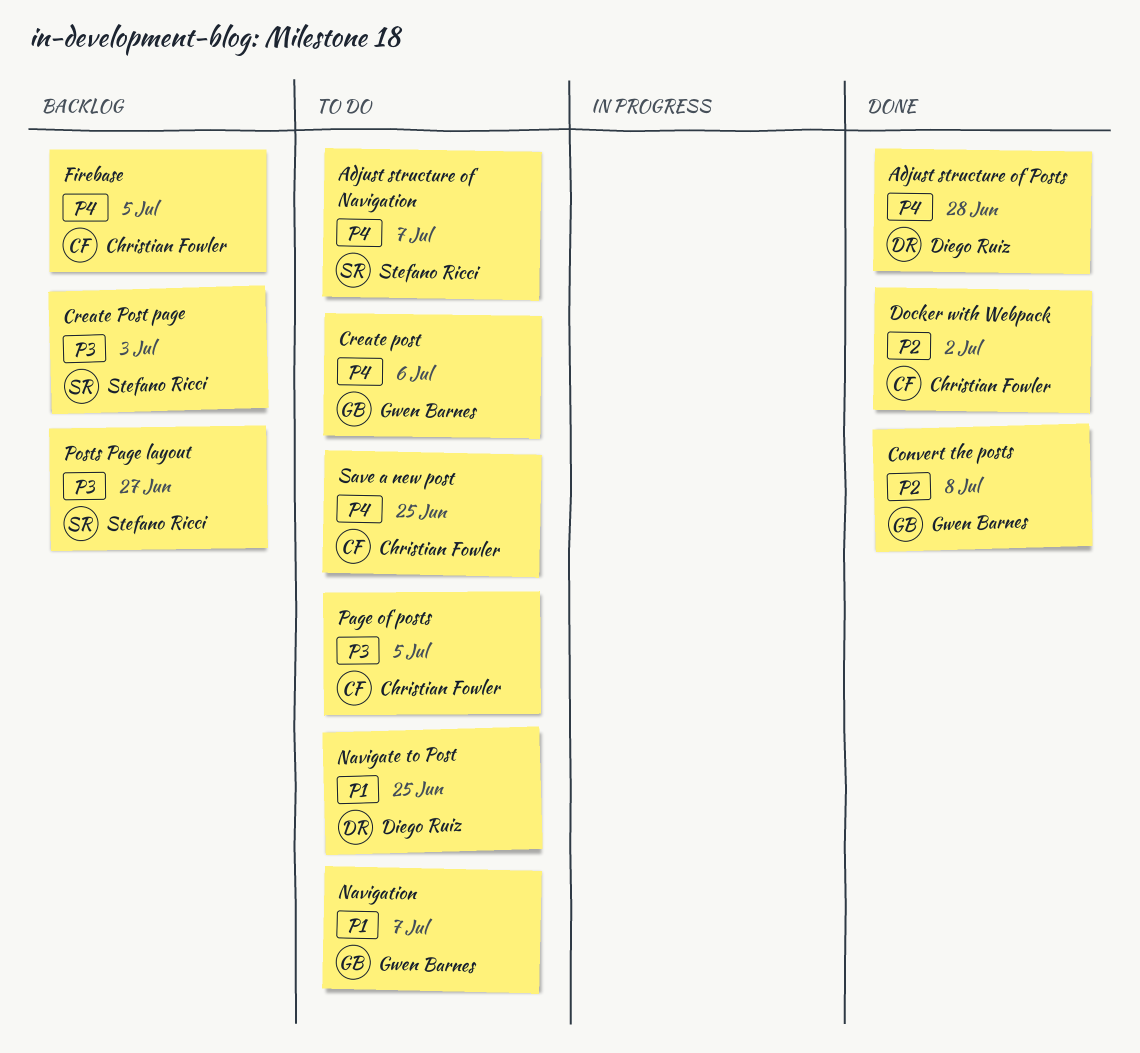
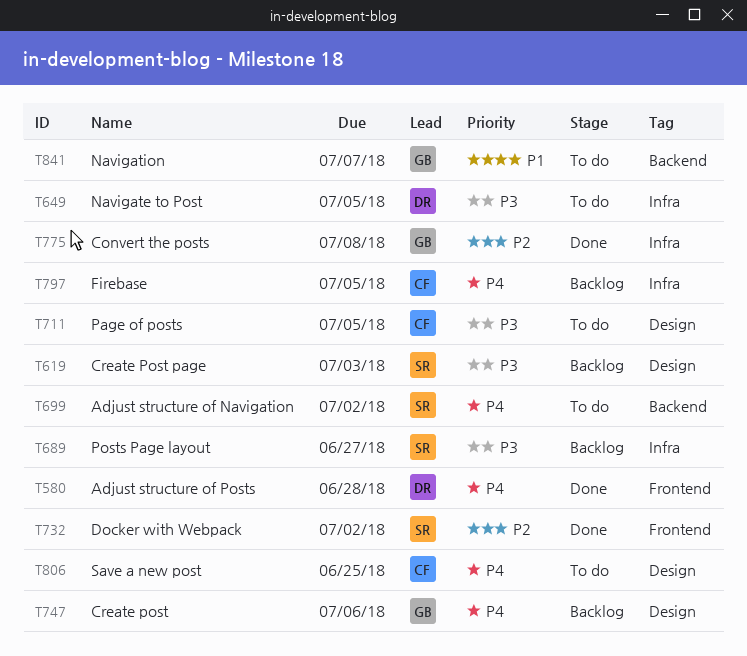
Adjust structure of Navigation, due: Jul 7 -> Jul 2
Create post, status: To do -> Backlog
Docker with Webpack, owner: Christian Fowler -> Stefano Ricci
Navigate to Post, priority: P1 -> P3
Navigate to Post, due: Jun 25 -> Jul 5

